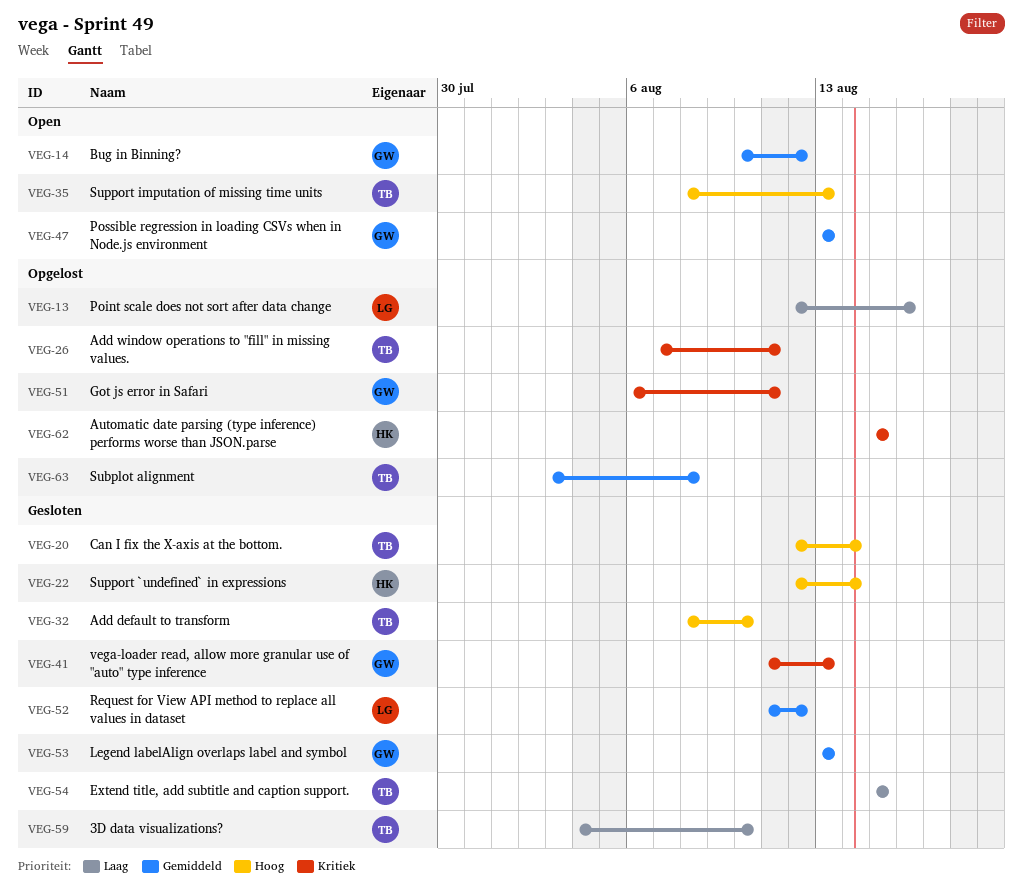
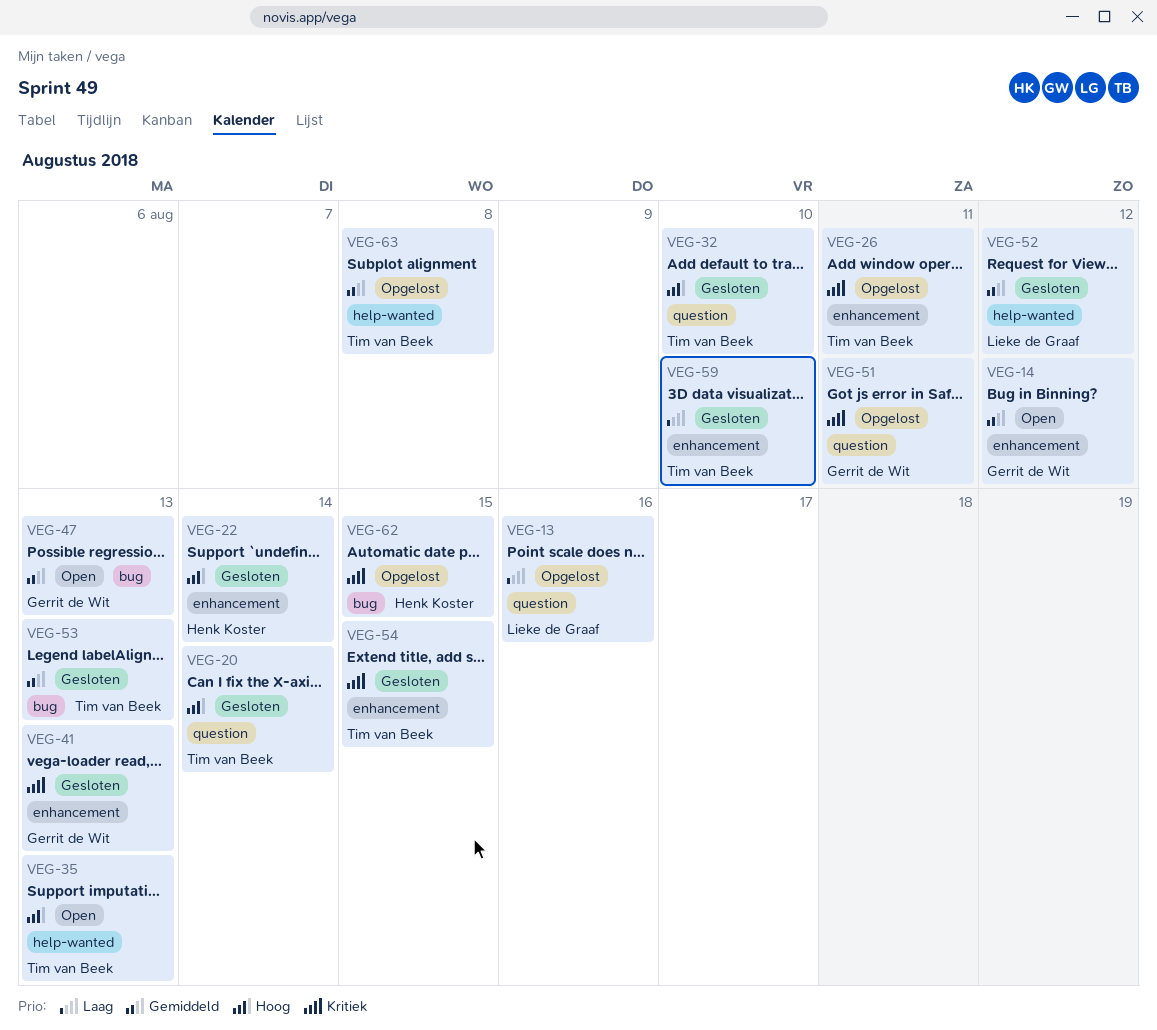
VEG-53, owner: Gerrit de Wit -> Tim van Beek
VEG-54, priority: Laag -> Kritiek

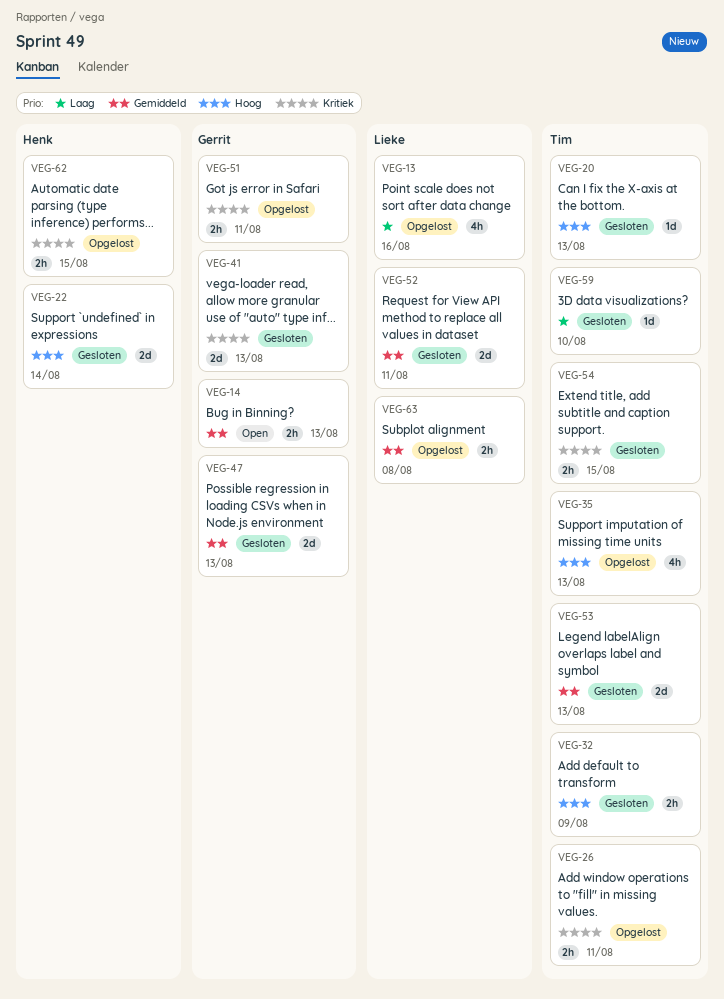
VEG-14, due: Aug 12 -> Aug 13
VEG-20, due: Aug 14 -> Aug 13
VEG-32, due: Aug 10 -> Aug 9
VEG-35, status: Open -> Opgelost
VEG-47, status: Open -> Gesloten
VEG-52, due: Aug 12 -> Aug 11
VEG-63, owner: Tim van Beek -> Lieke de Graaf

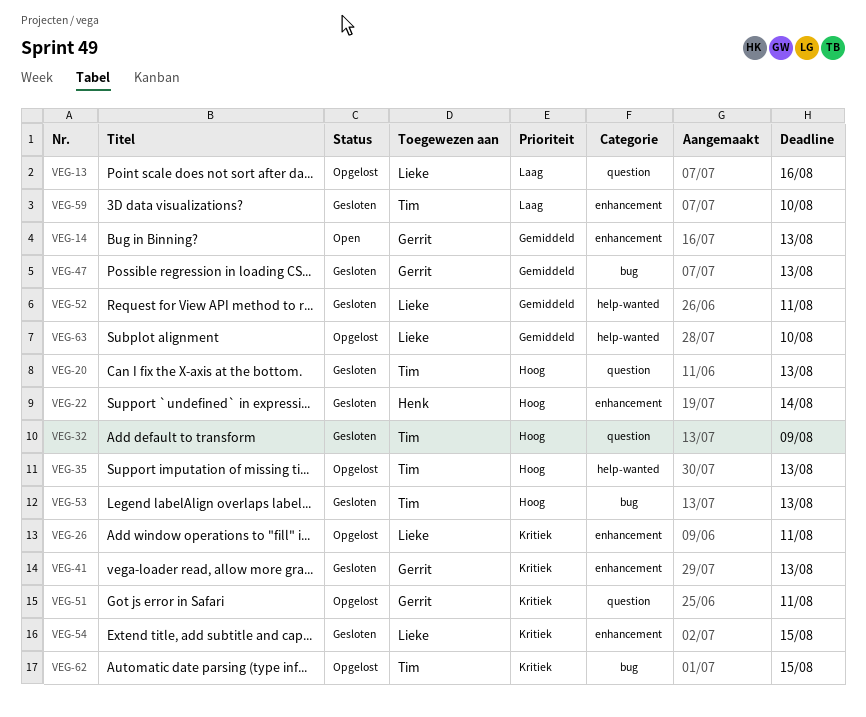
VEG-26, owner: Tim -> Lieke
VEG-53, priority: Gemiddeld -> Hoog
VEG-54, owner: Tim -> Lieke
VEG-62, owner: Henk -> Tim
VEG-63, due: Aug 8 -> Aug 10

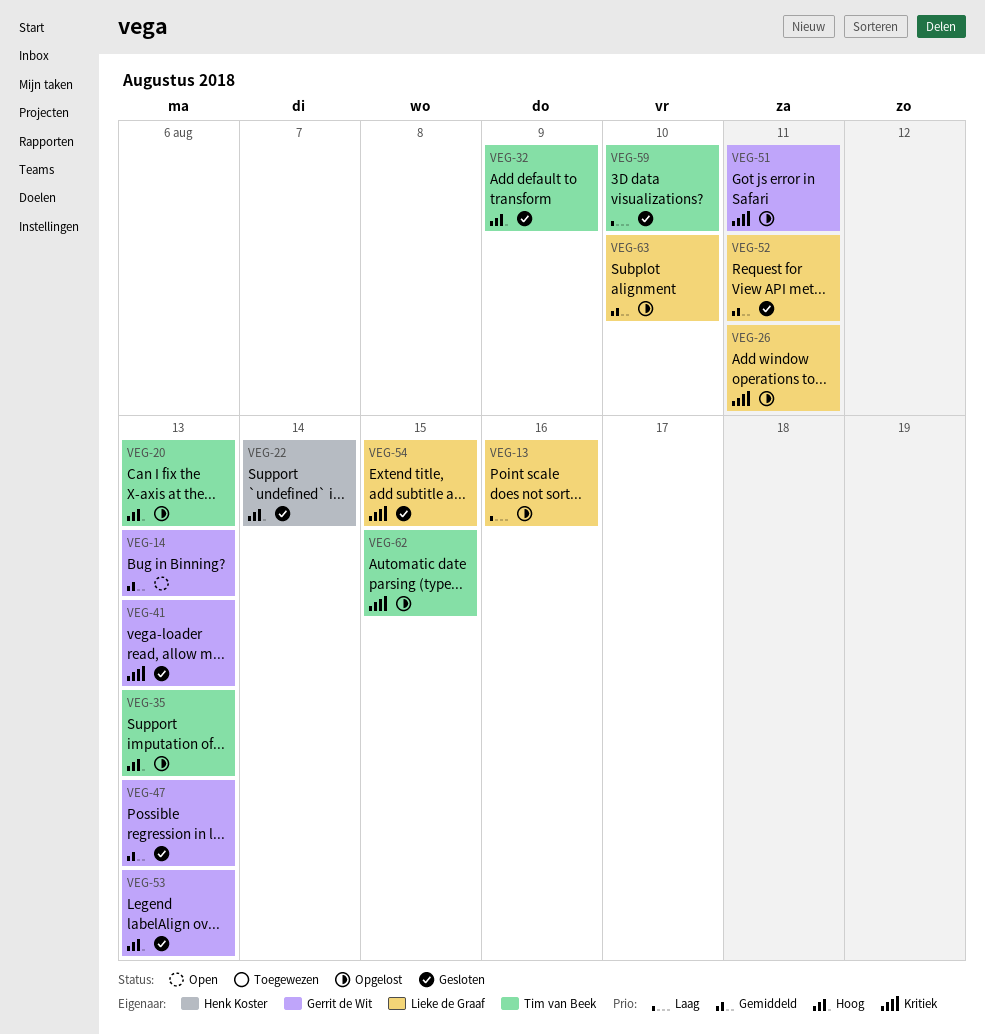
VEG-20, status: Gesloten -> Opgelost
VEG-53, owner: Tim van Beek -> Gerrit de Wit

